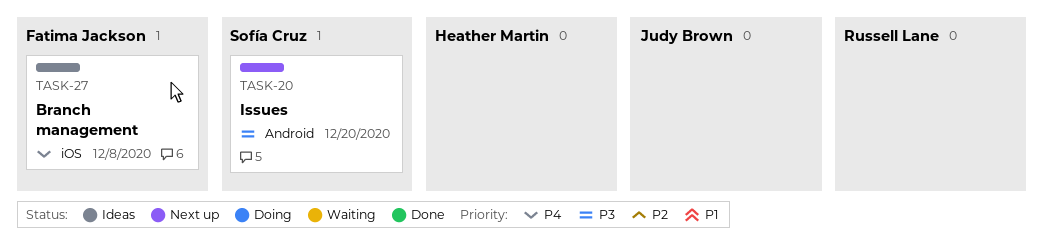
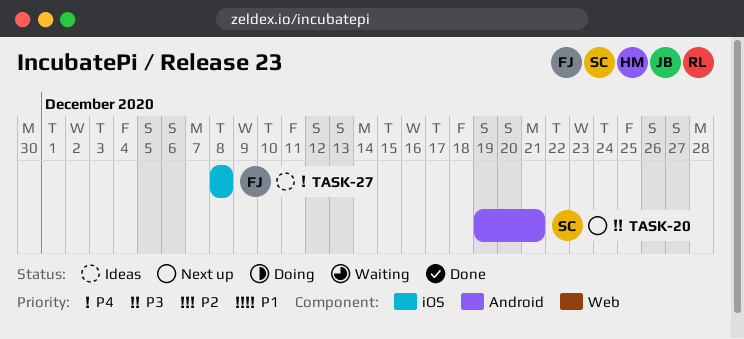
TASK-20, due: Dec 20 -> Dec 21

